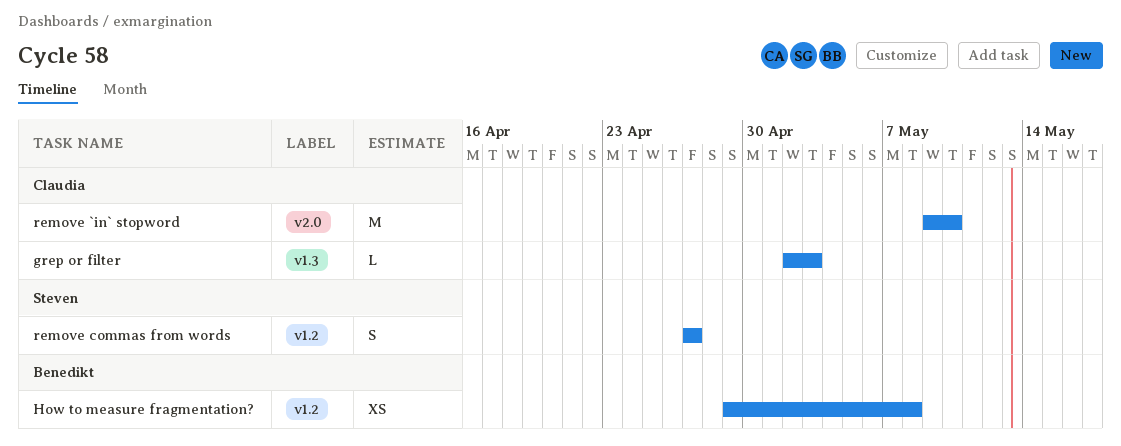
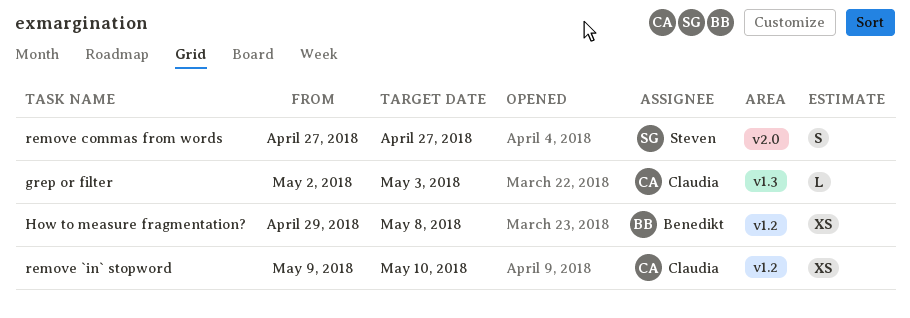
remove `in` stopword, label: v2.0 -> v1.2
remove `in` stopword, estimate: M -> XS
remove commas from words, label: v1.2 -> v2.0

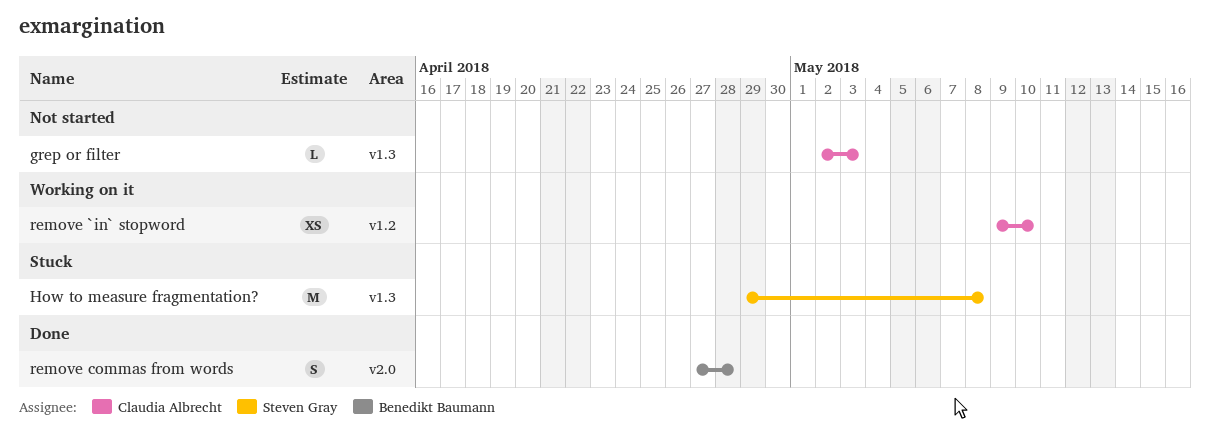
How to measure fragmentation?, owner: Benedikt Baumann -> Steven Gray
How to measure fragmentation?, label: v1.2 -> v1.3
How to measure fragmentation?, estimate: XS -> M
remove commas from words, owner: Steven Gray -> Benedikt Baumann
remove commas from words, due: Apr 27 -> Apr 28

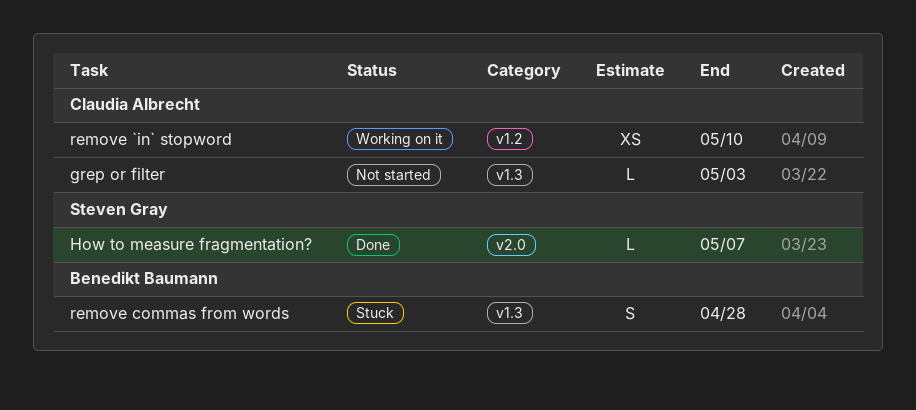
How to measure fragmentation?, status: Stuck -> Done
How to measure fragmentation?, label: v1.3 -> v2.0
How to measure fragmentation?, estimate: M -> L
How to measure fragmentation?, due: May 8 -> May 7
remove commas from words, status: Done -> Stuck
remove commas from words, label: v2.0 -> v1.3

